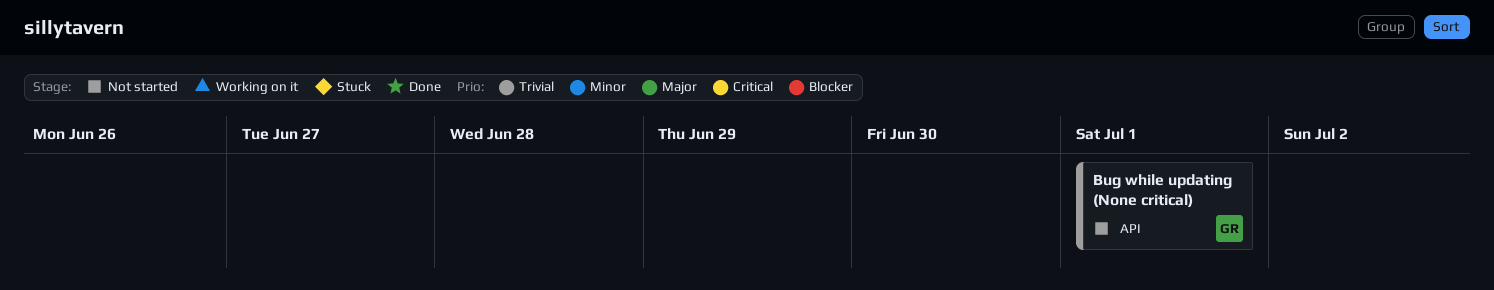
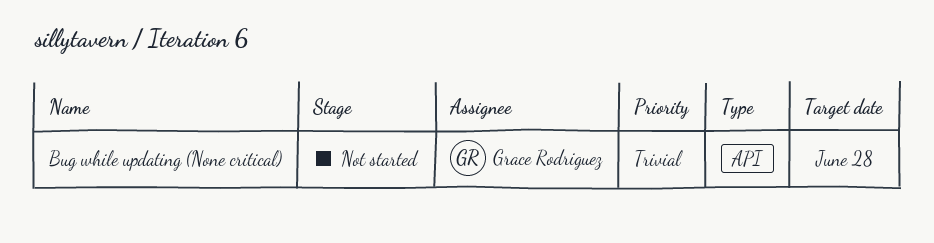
Bug while updating (None critical), due: Jul 1 -> Jun 28

